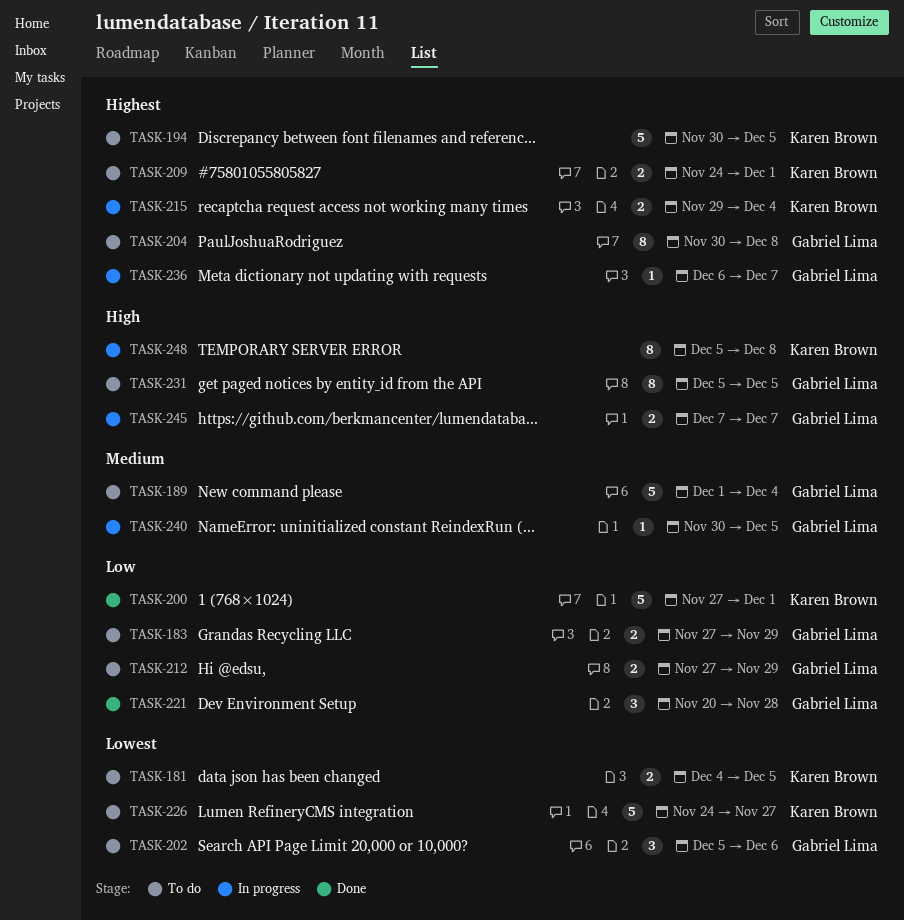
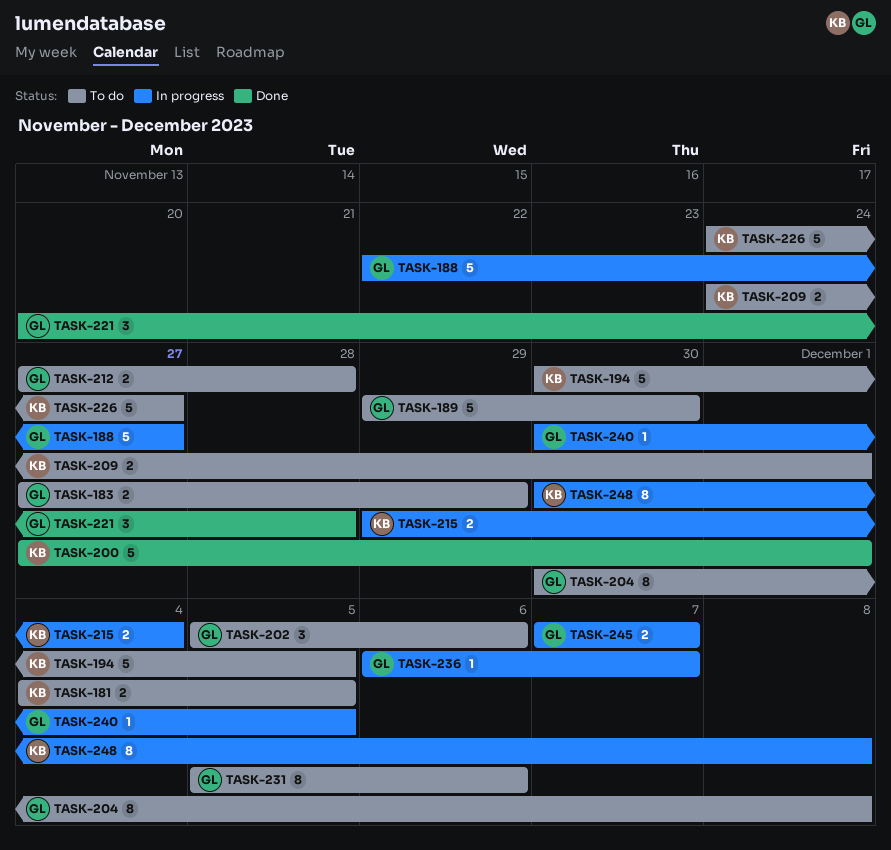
TASK-188: none -> present
TASK-189, start: Dec 1 -> Nov 29
TASK-189, due: Dec 4 -> Nov 30
TASK-212, due: Nov 29 -> Nov 28
TASK-231, due: Dec 5 -> Dec 6
TASK-248, start: Dec 5 -> Nov 30

